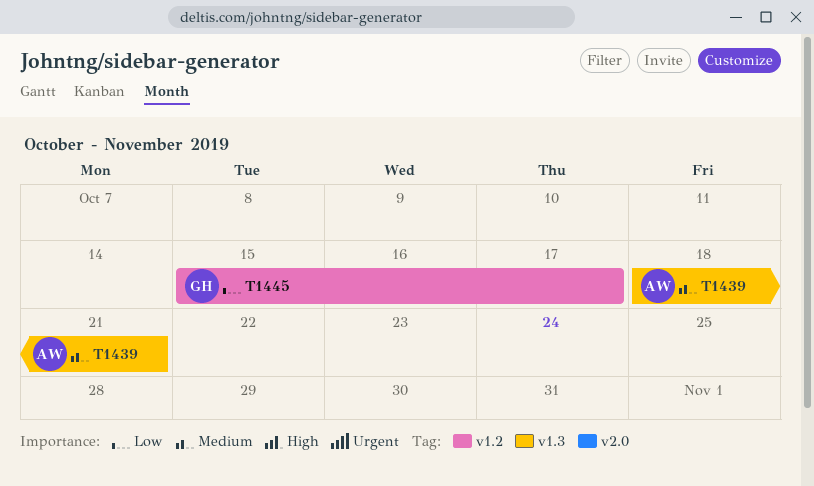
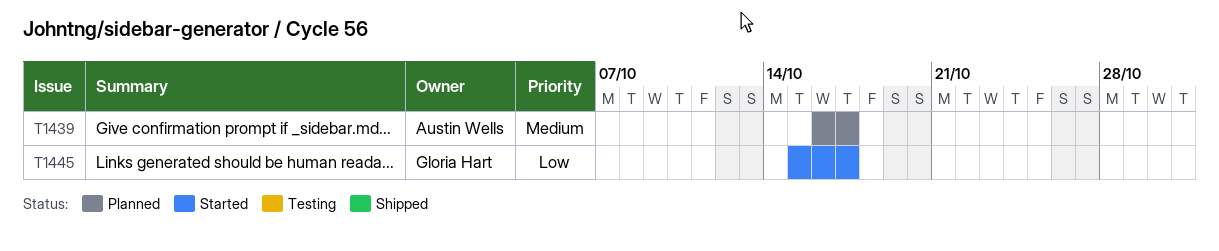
T1439, start: Oct 18 -> Oct 16
T1439, due: Oct 21 -> Oct 17

